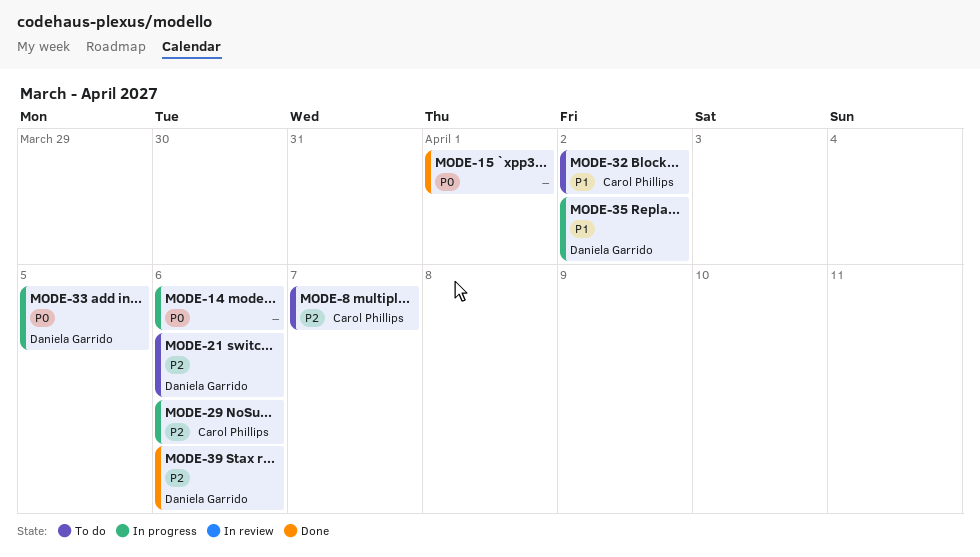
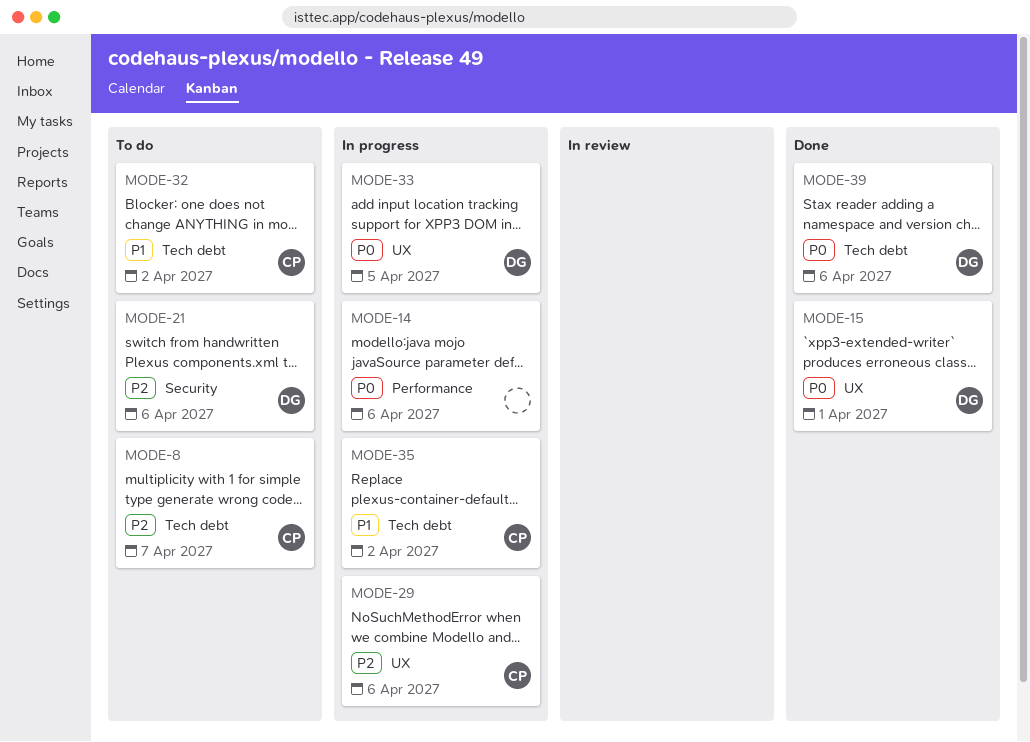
MODE-15, owner: none -> Daniela Garrido
MODE-35, owner: Daniela Garrido -> Carol Phillips
MODE-39, priority: P2 -> P0

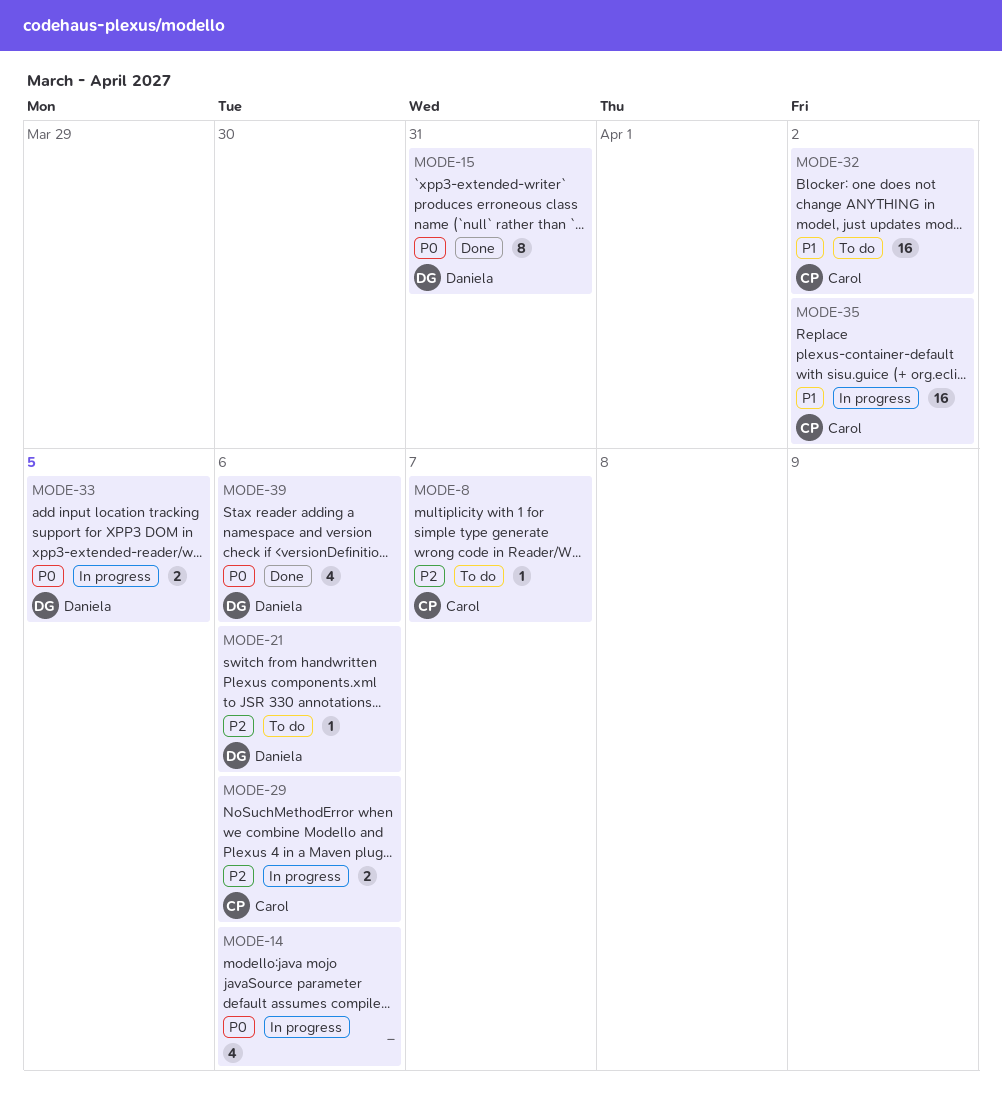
MODE-15, due: Apr 1 -> Mar 31

